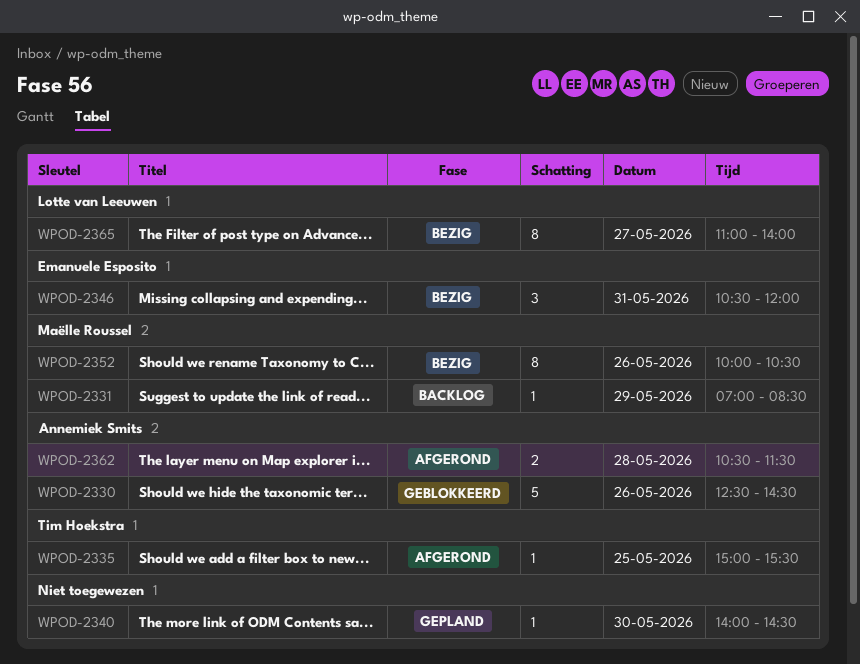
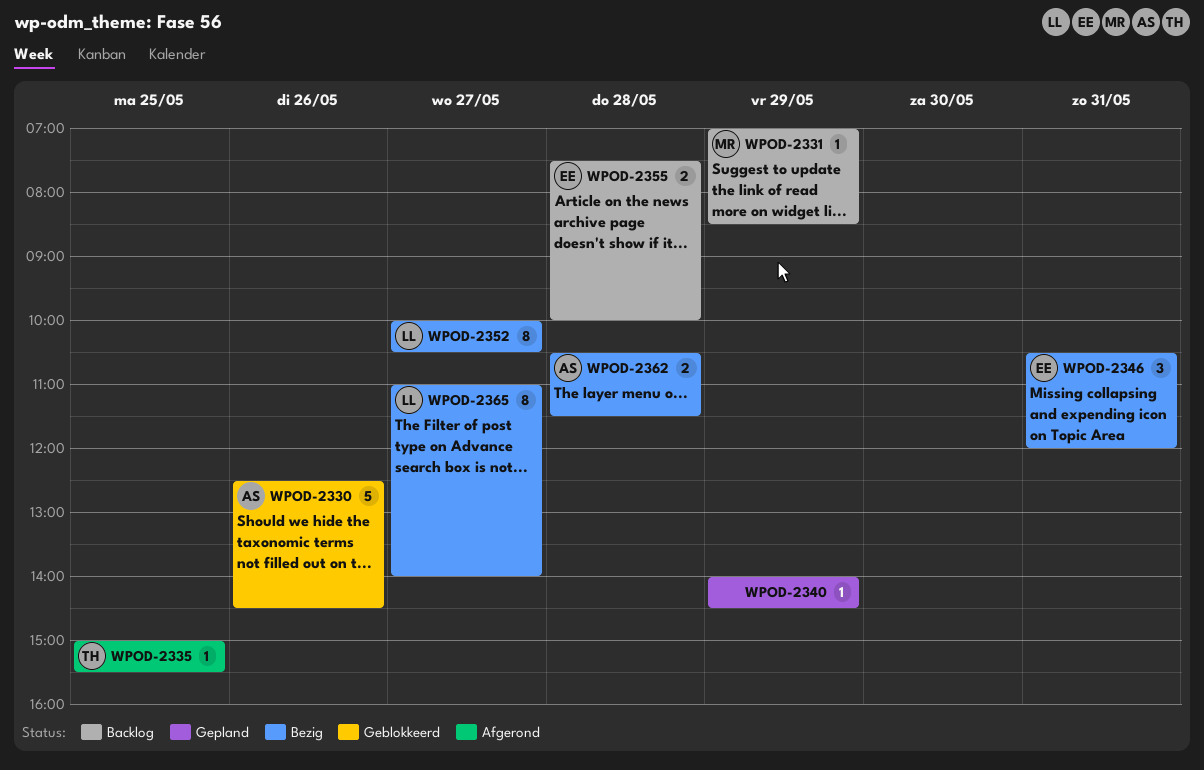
WPOD-2340, day: May 30 -> May 29
WPOD-2352, owner: Maëlle Roussel -> Lotte van Leeuwen
WPOD-2352, day: May 26 -> May 27
WPOD-2355: none -> present
WPOD-2362, status: Afgerond -> Bezig

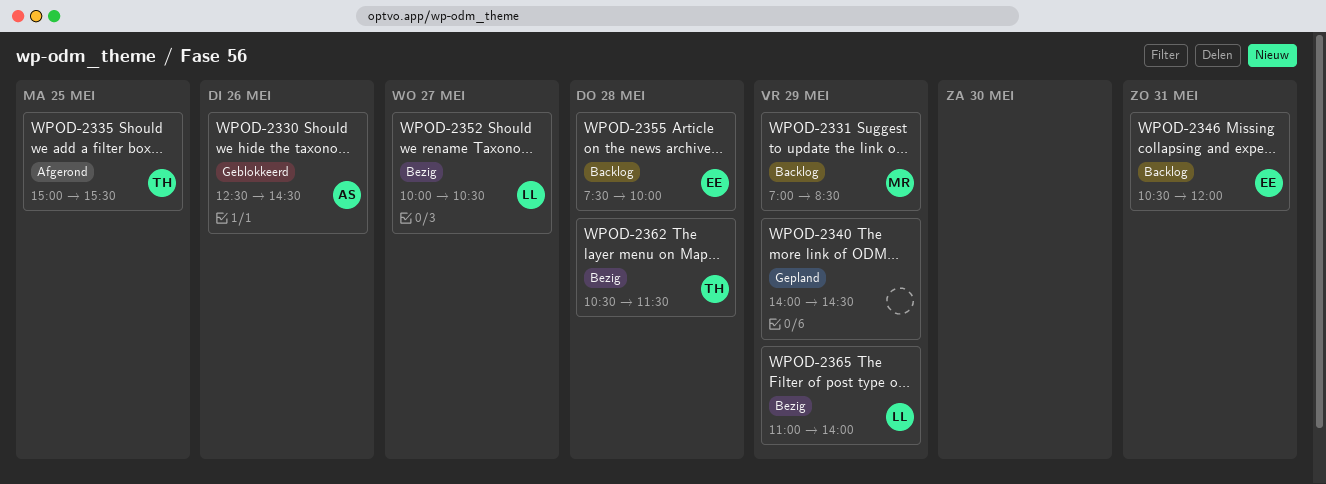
WPOD-2346, status: Bezig -> Backlog
WPOD-2362, owner: AS -> TH
WPOD-2365, day: May 27 -> May 29

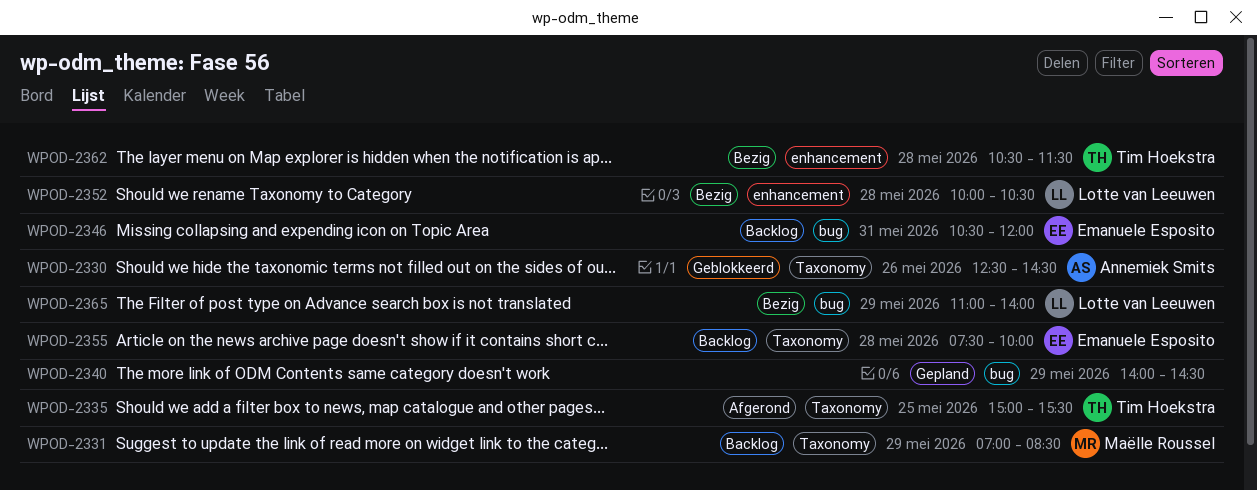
WPOD-2352, day: May 27 -> May 28

